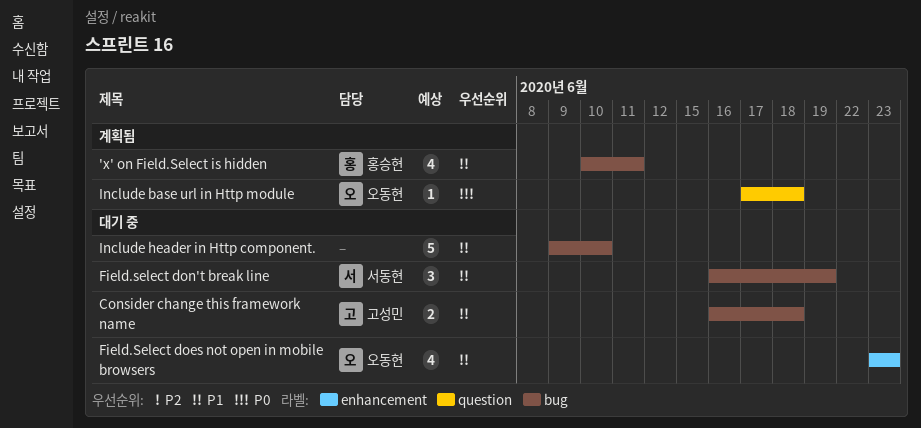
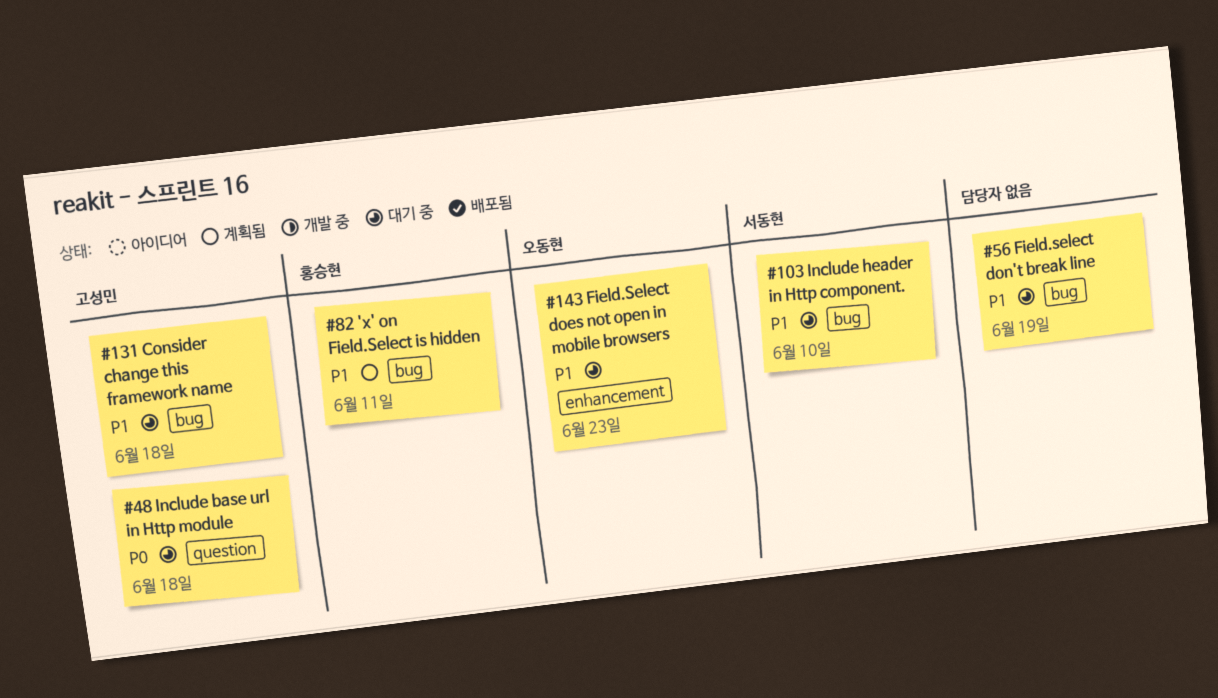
Field.select don't break line, owner: 서동현 -> none
Include base url in Http module, status: 계획됨 -> 대기 중
Include base url in Http module, owner: 오동현 -> 고성민
Include header in Http component., owner: none -> 서동현

